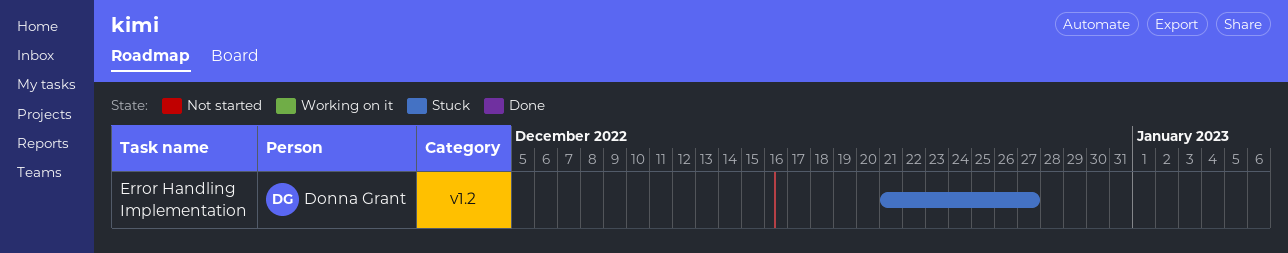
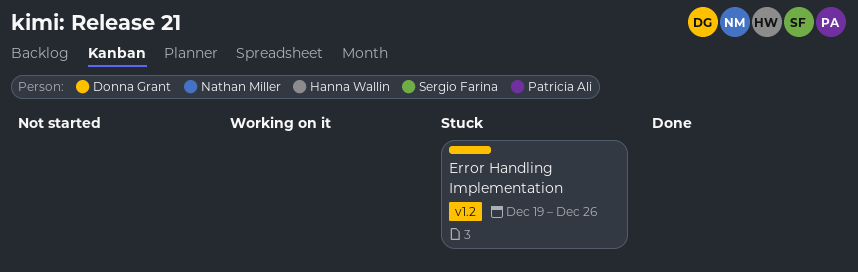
Error Handling Implementation, start: Dec 21 -> Dec 19
Error Handling Implementation, due: Dec 27 -> Dec 26

